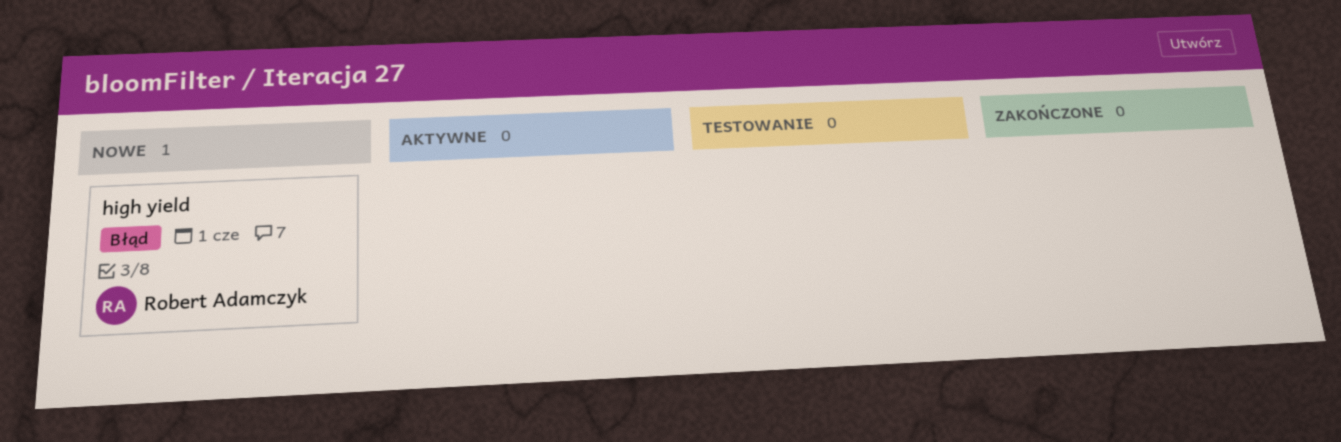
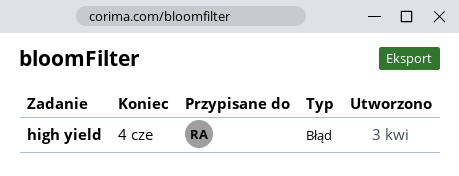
high yield, due: Jun 1 -> Jun 4

